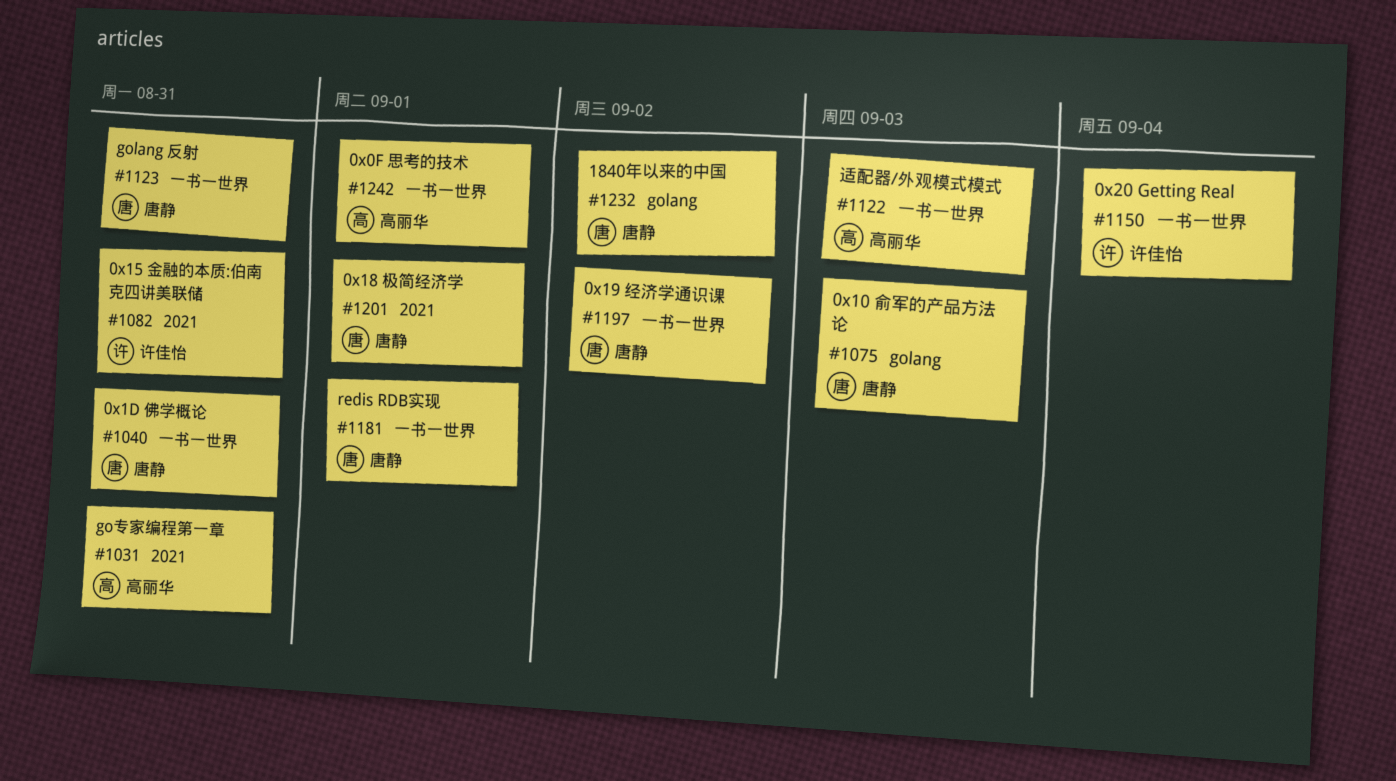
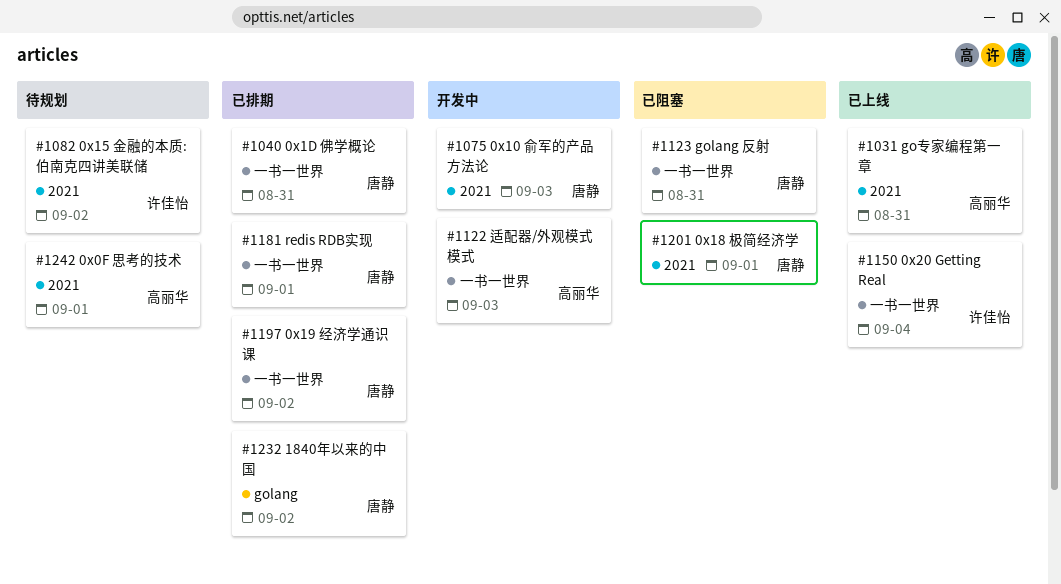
#1075, label: golang -> 2021
#1082, due: Aug 31 -> Sep 2
#1242, label: 一书一世界 -> 2021

